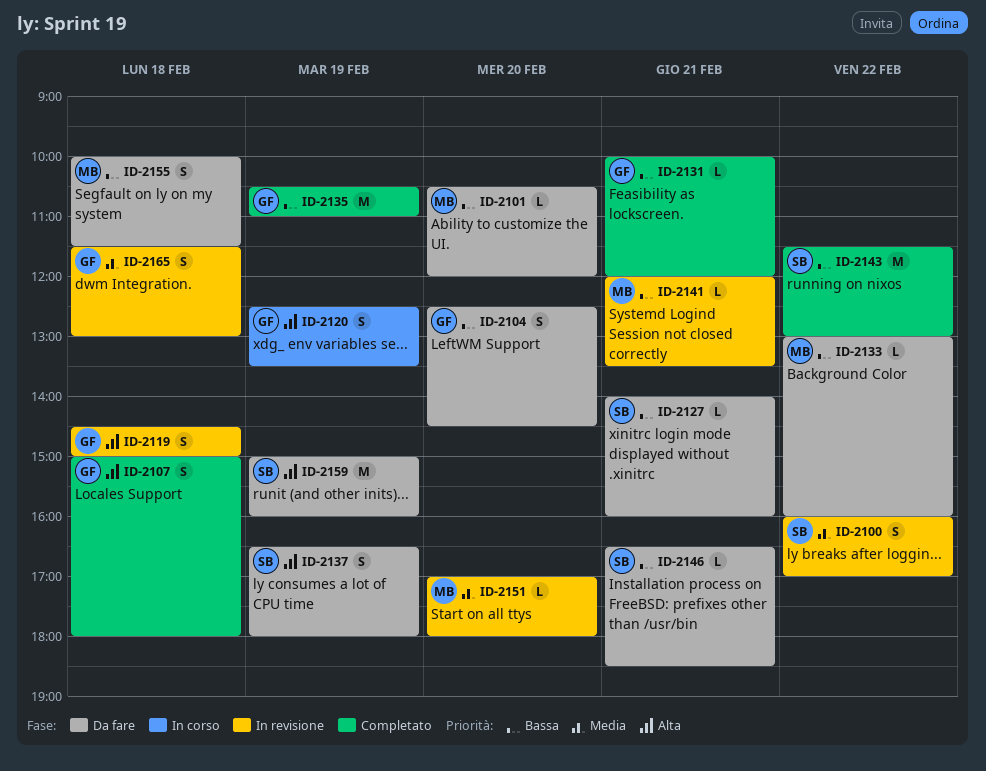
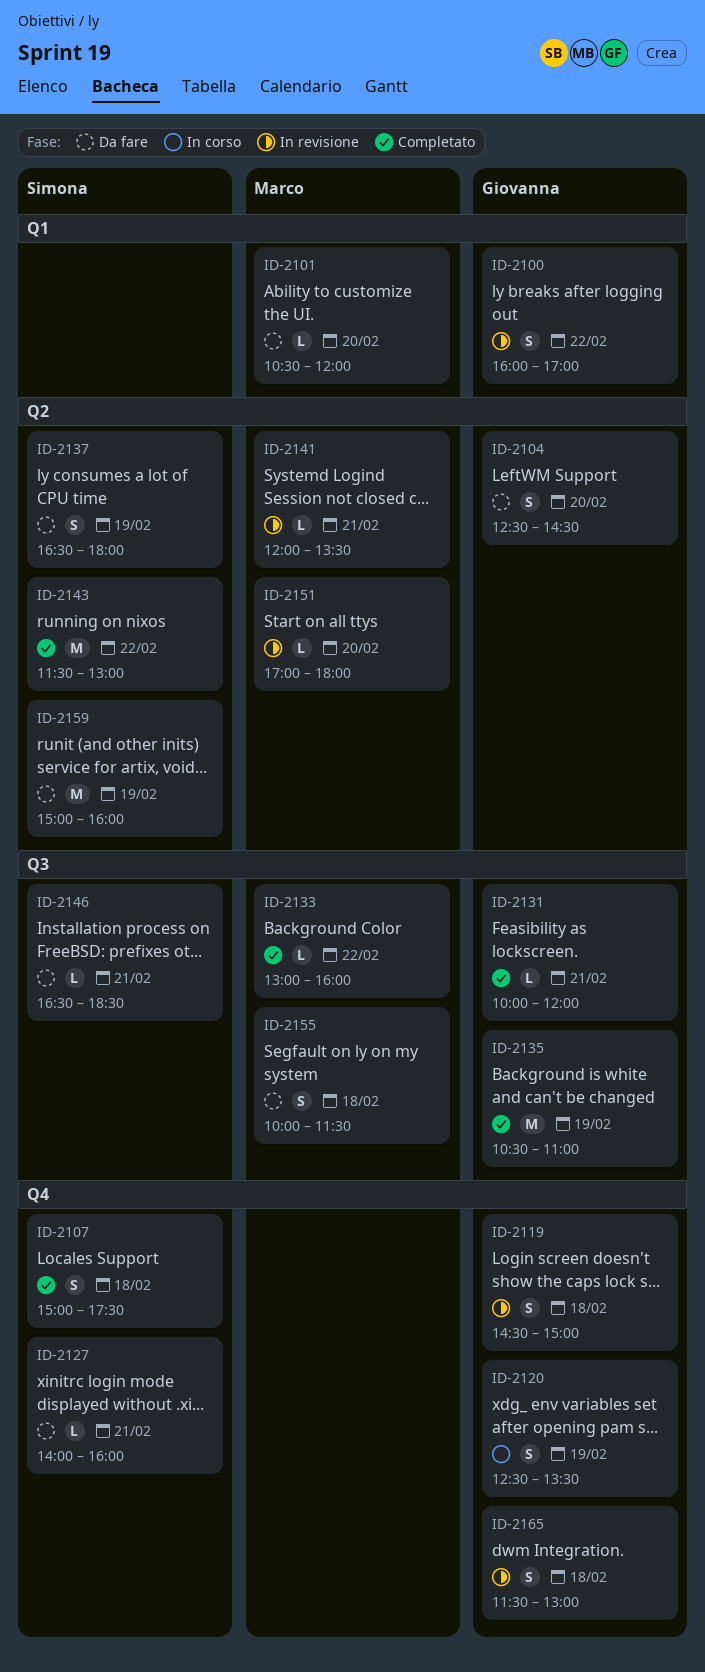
ID-2100, owner: Simona -> Giovanna
ID-2107, owner: Giovanna -> Simona
ID-2107, ends: 18:00 -> 17:30
ID-2133, status: Da fare -> Completato

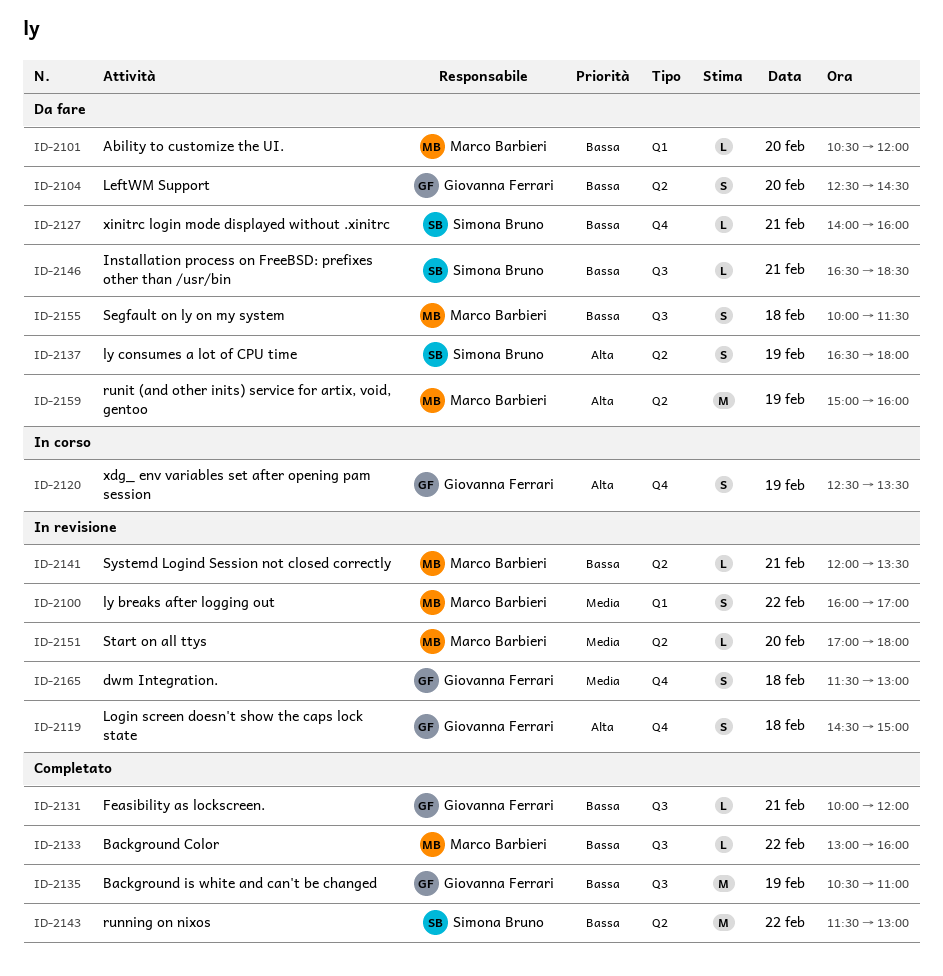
ID-2100, owner: Giovanna Ferrari -> Marco Barbieri
ID-2107: present -> none
ID-2159, owner: Simona Bruno -> Marco Barbieri

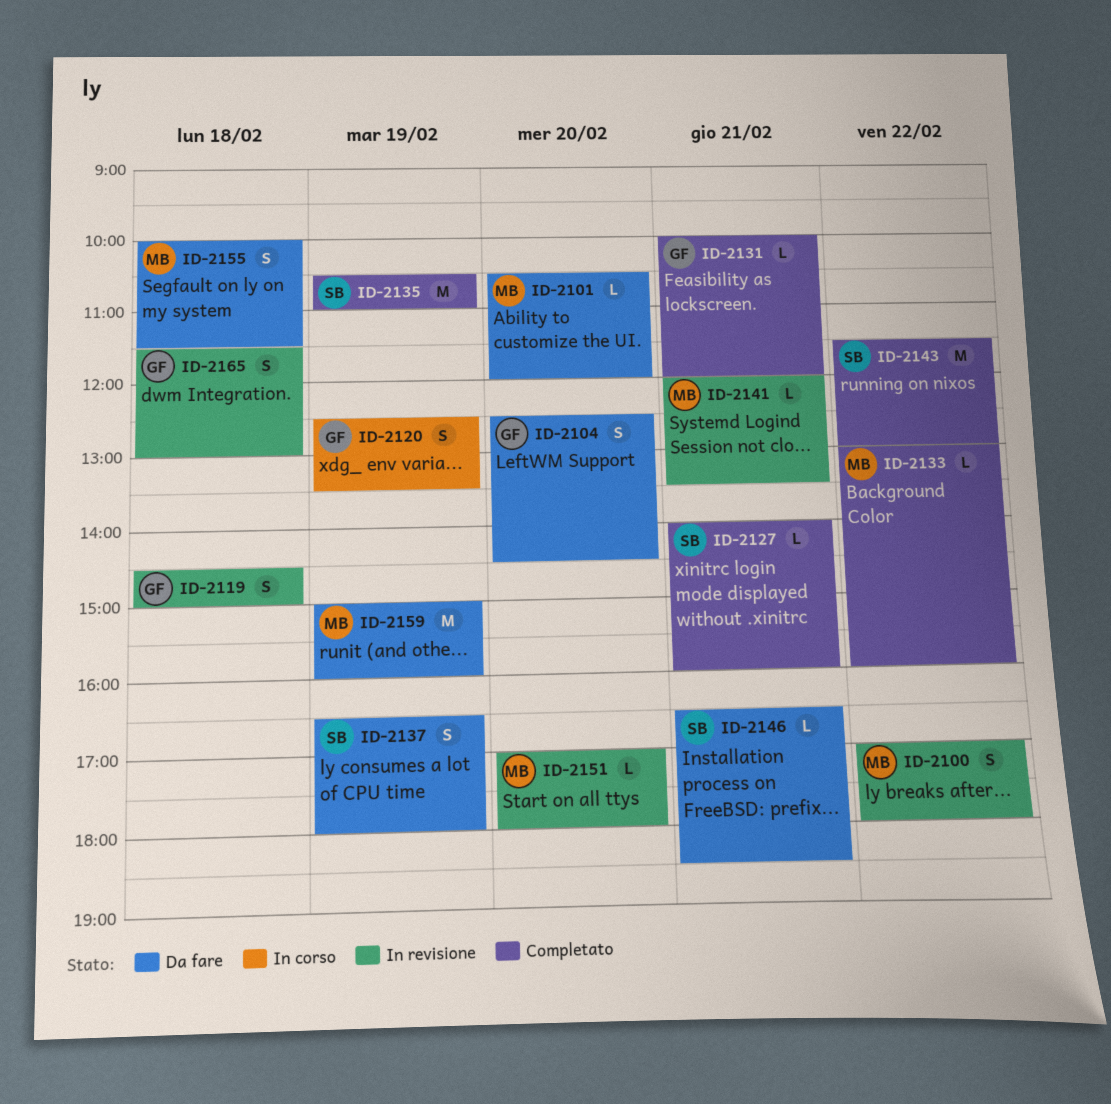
ID-2100, begins: 16:00 -> 17:00
ID-2100, ends: 17:00 -> 18:00
ID-2127, status: Da fare -> Completato
ID-2135, owner: Giovanna Ferrari -> Simona Bruno

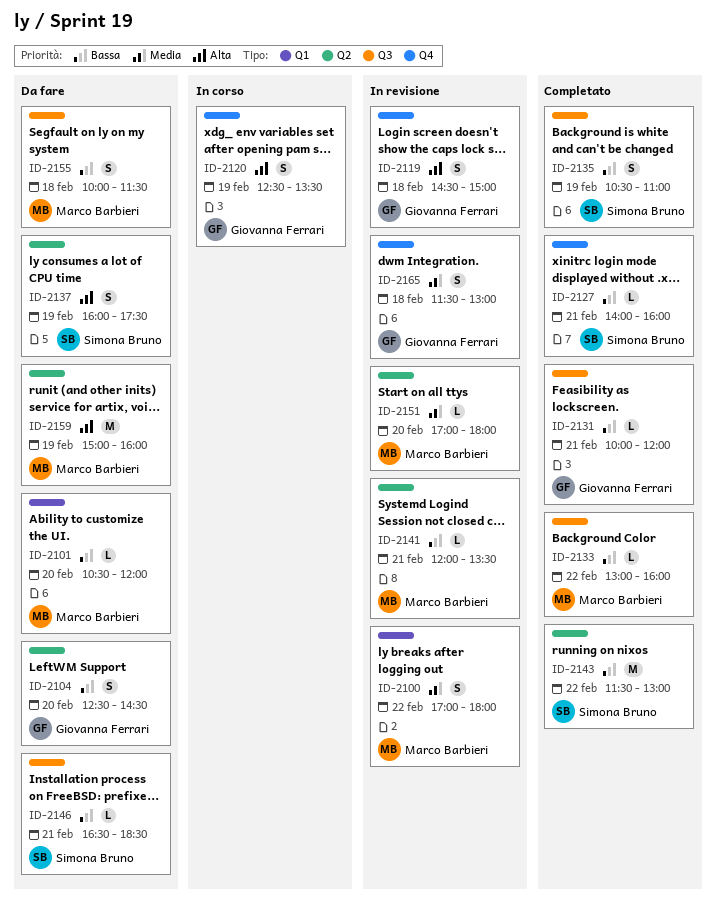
ID-2135, estimate: M -> S
ID-2137, begins: 16:30 -> 16:00
ID-2137, ends: 18:00 -> 17:30

